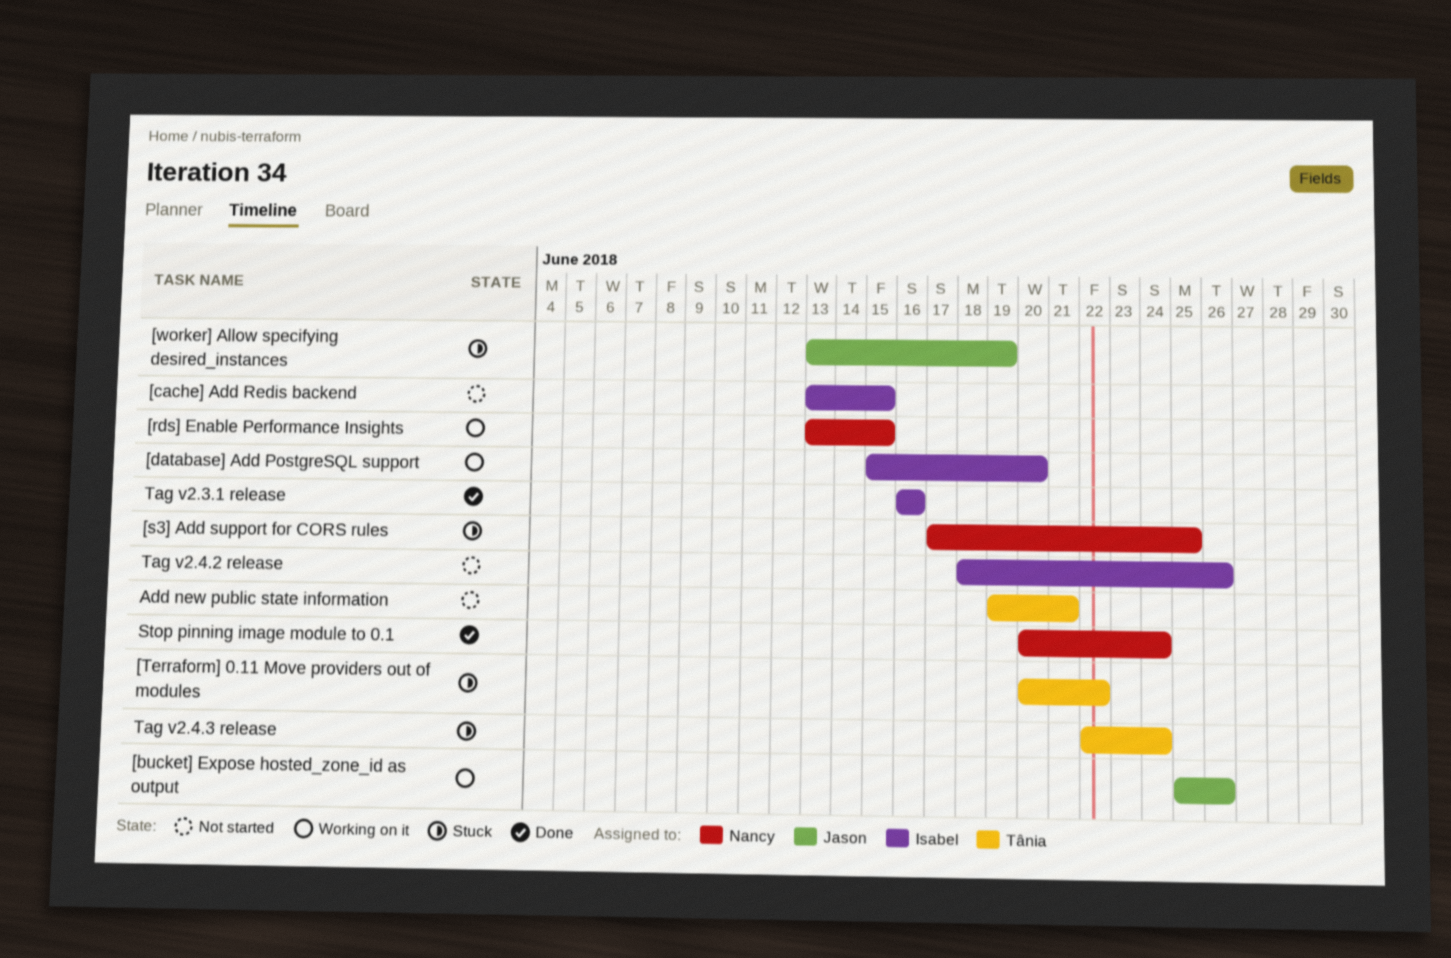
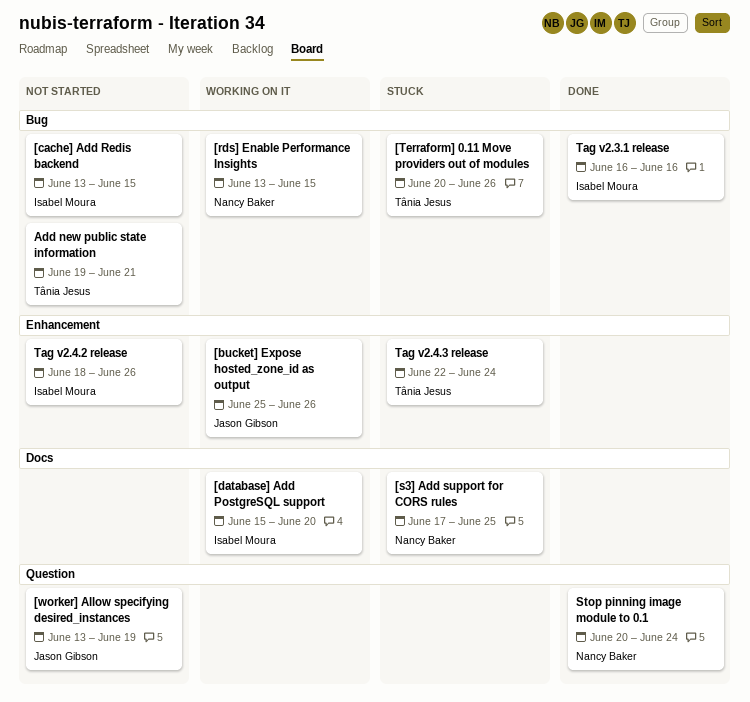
[Terraform] 0.11 Move providers out of modules, due: Jun 22 -> Jun 26
[worker] Allow specifying desired_instances, status: Stuck -> Not started

